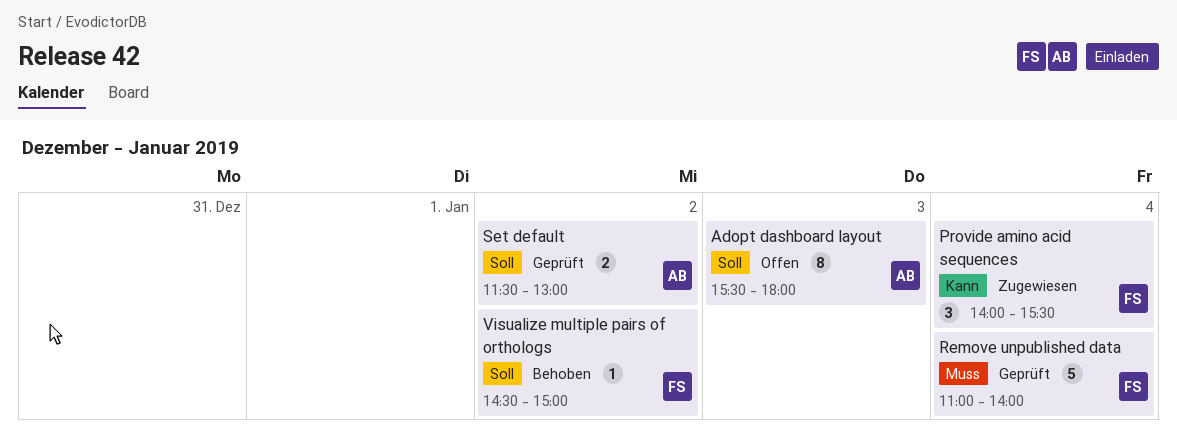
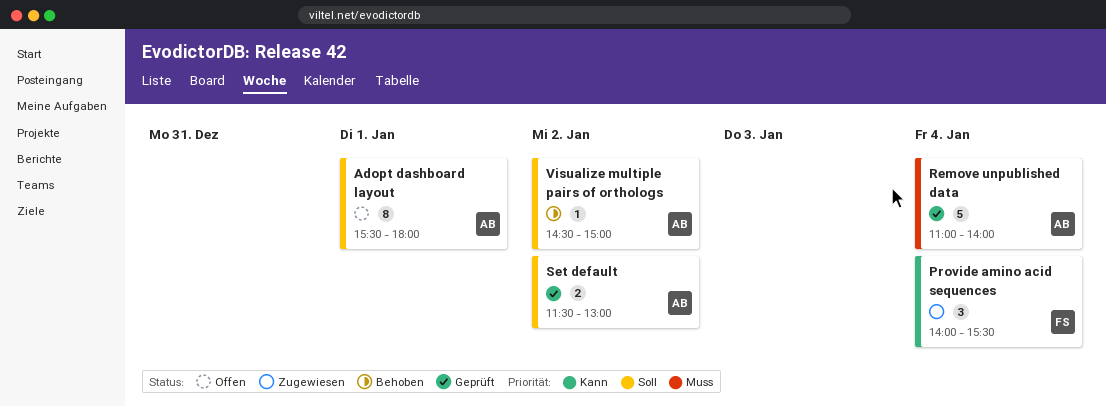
Adopt dashboard layout, day: Jan 3 -> Jan 1
Remove unpublished data, owner: FS -> AB
Visualize multiple pairs of orthologs, owner: FS -> AB

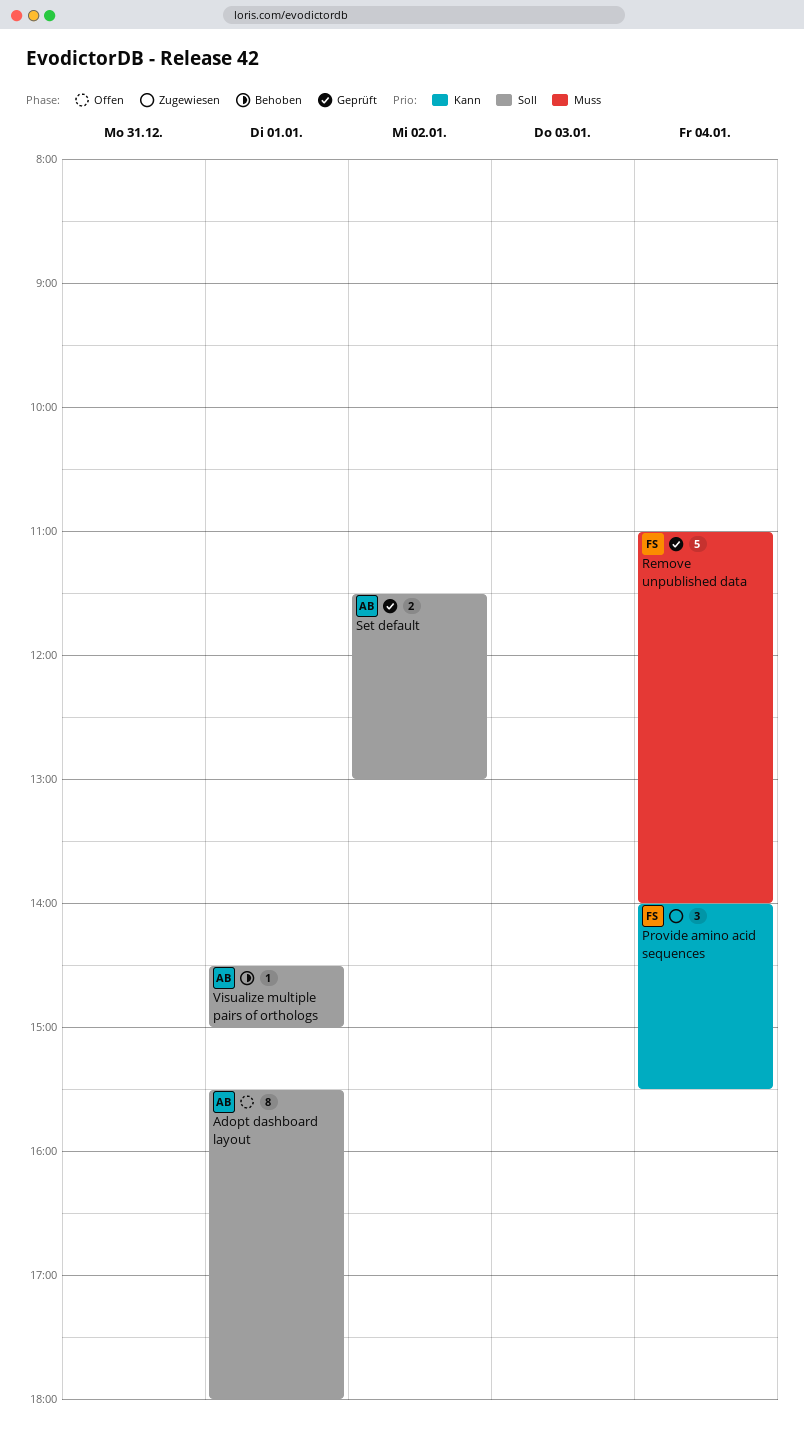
Remove unpublished data, owner: AB -> FS
Visualize multiple pairs of orthologs, day: Jan 2 -> Jan 1

